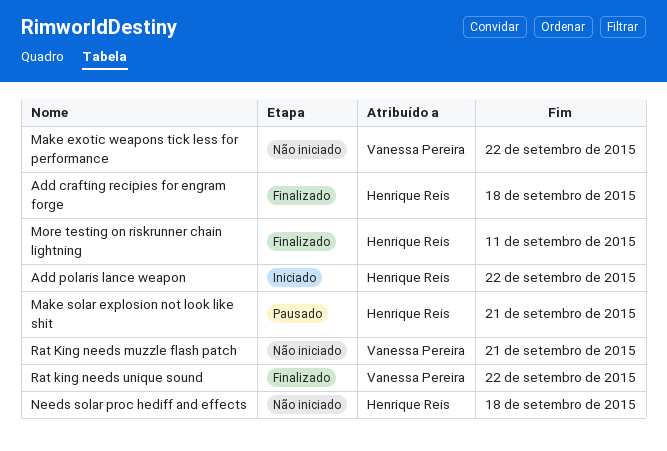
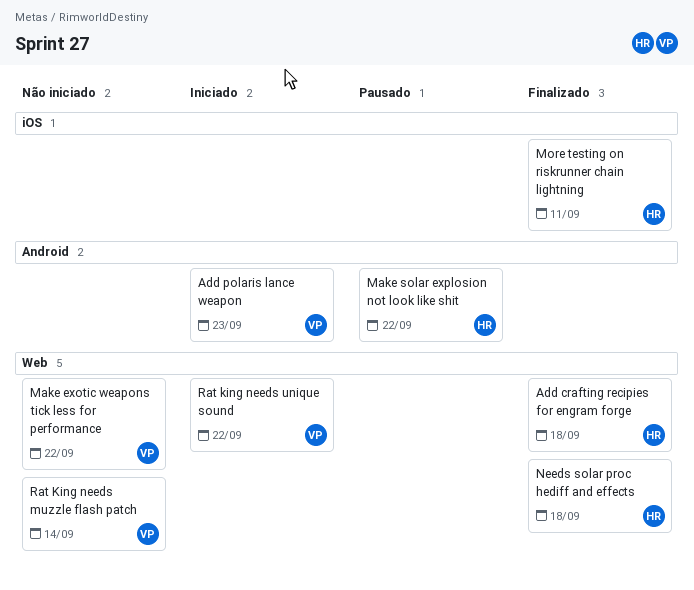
Add polaris lance weapon, owner: Henrique Reis -> Vanessa Pereira
Add polaris lance weapon, due: Sep 22 -> Sep 23
Make solar explosion not look like shit, due: Sep 21 -> Sep 22
Needs solar proc hediff and effects, status: Não iniciado -> Finalizado
Rat King needs muzzle flash patch, due: Sep 21 -> Sep 14
Rat king needs unique sound, status: Finalizado -> Iniciado

